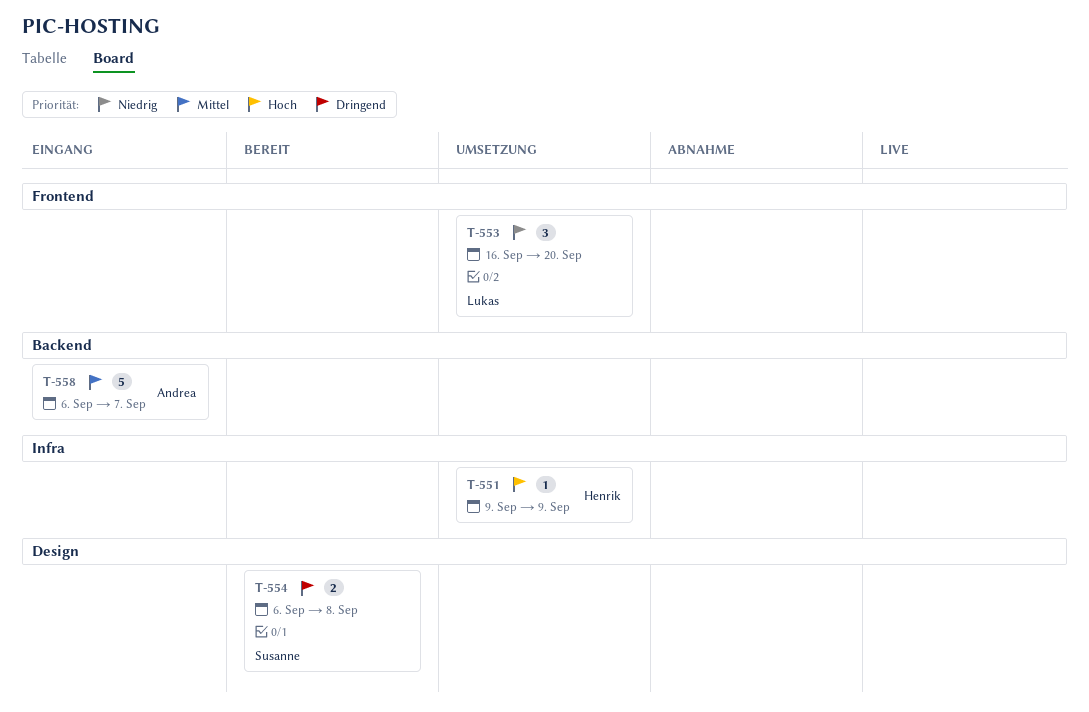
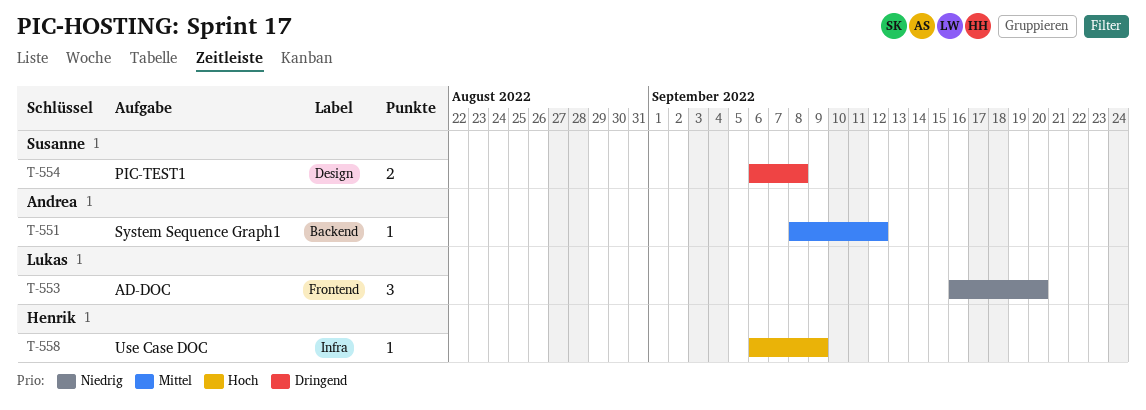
T-551, owner: Henrik -> Andrea
T-551, priority: Hoch -> Mittel
T-551, label: Infra -> Backend
T-551, start: Sep 9 -> Sep 8
T-551, due: Sep 9 -> Sep 12
T-558, owner: Andrea -> Henrik
T-558, priority: Mittel -> Hoch
T-558, label: Backend -> Infra
T-558, estimate: 5 -> 1
T-558, due: Sep 7 -> Sep 9

